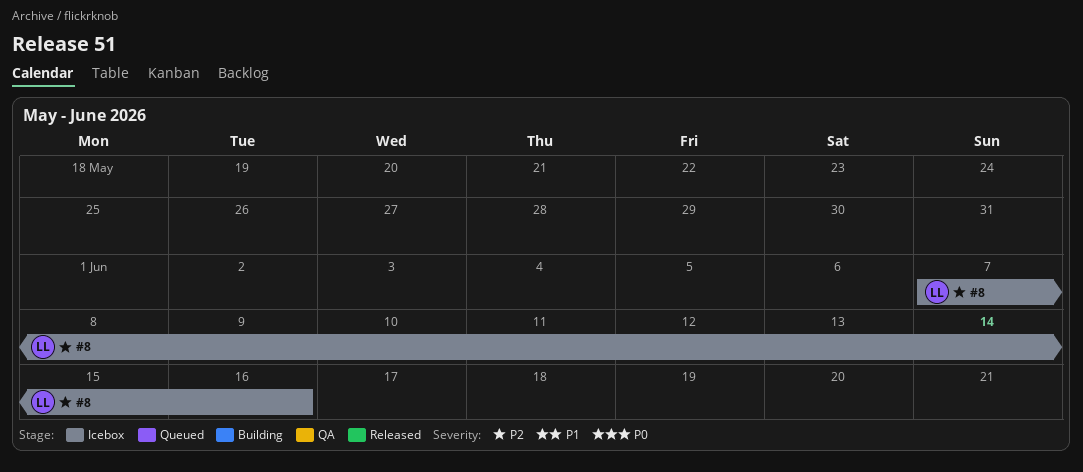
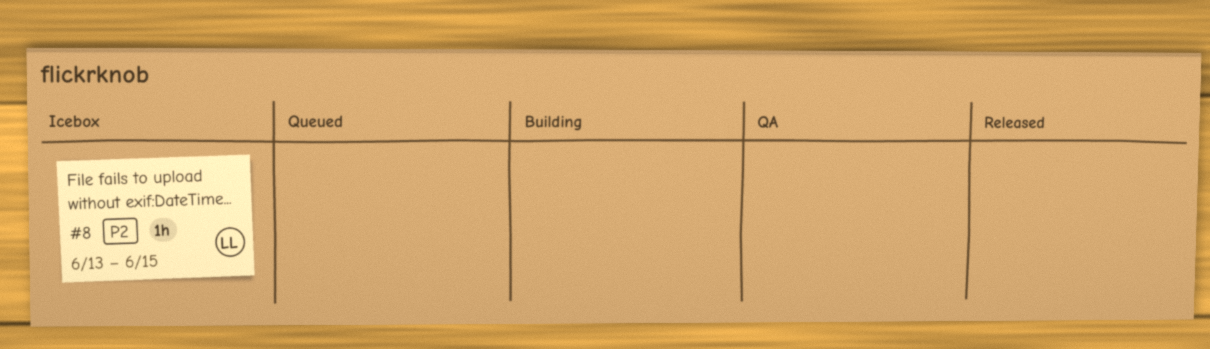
#8, start: Jun 7 -> Jun 13
#8, due: Jun 16 -> Jun 15

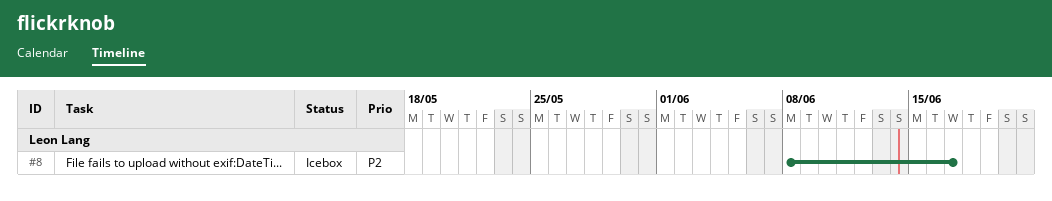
#8, start: Jun 13 -> Jun 8
#8, due: Jun 15 -> Jun 17

